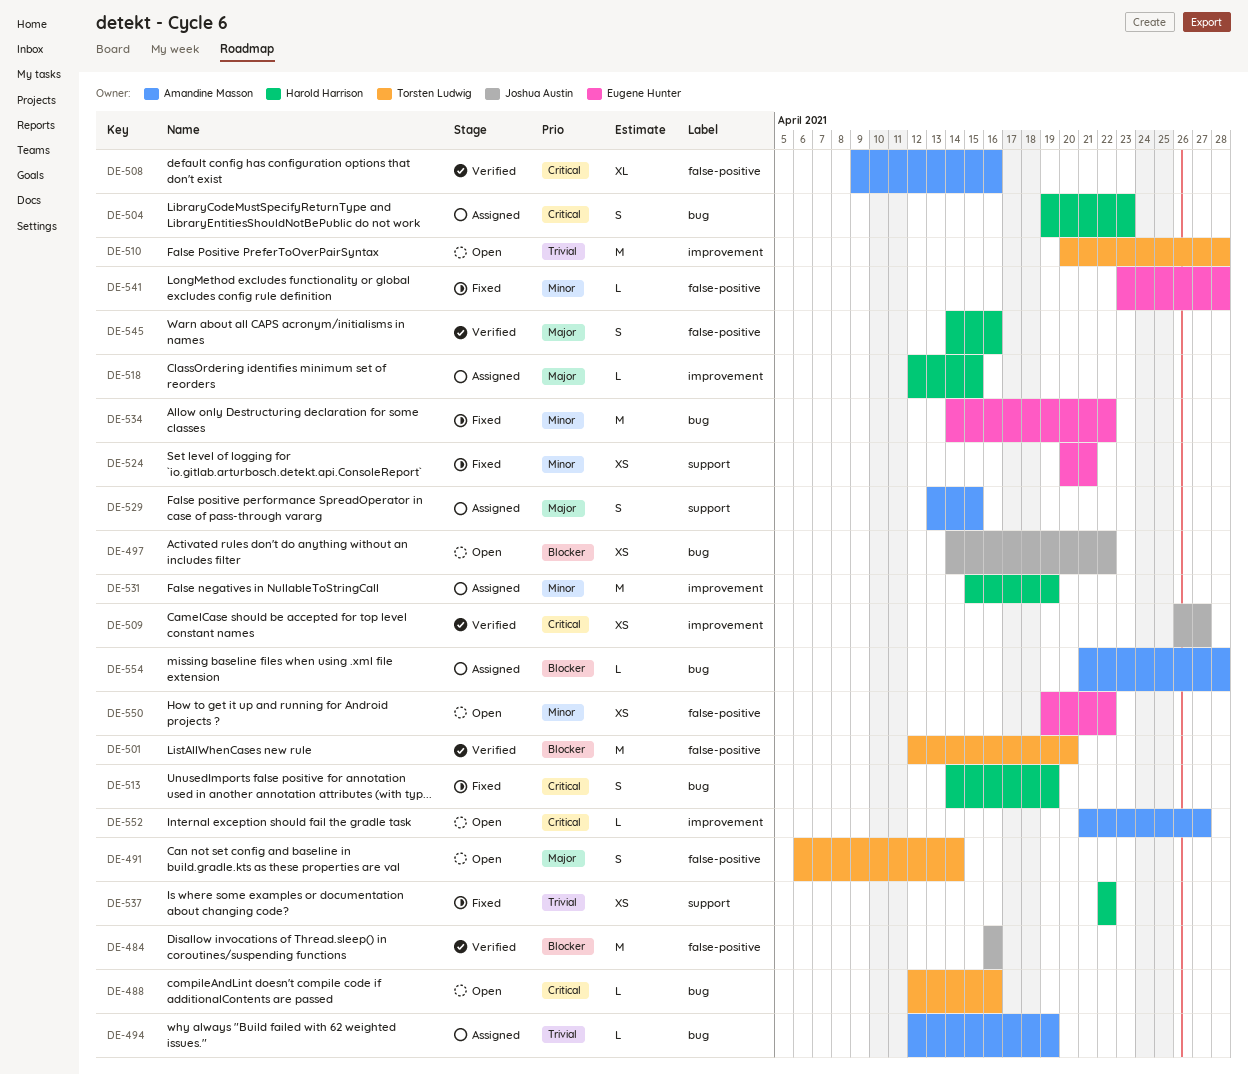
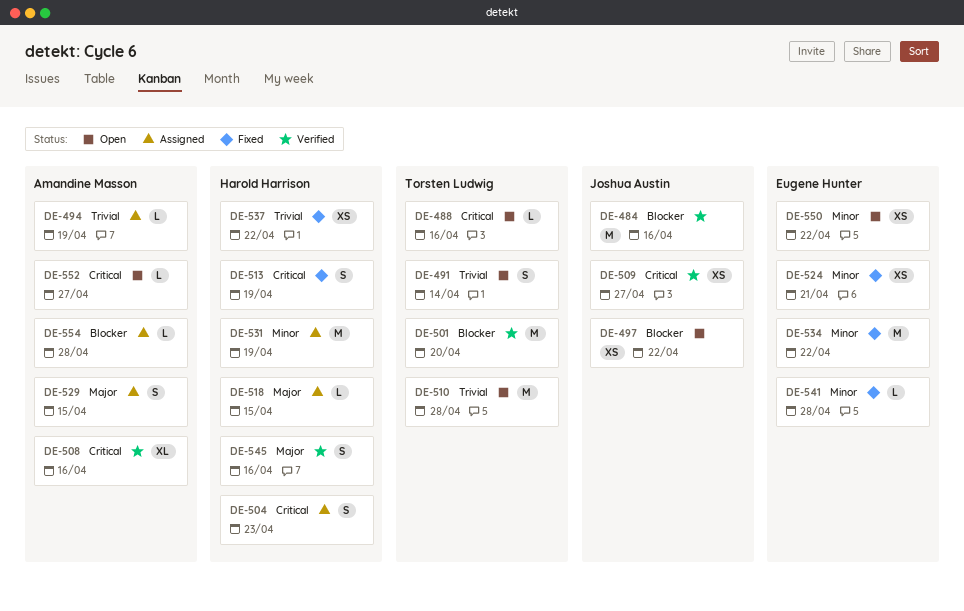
DE-491, priority: Major -> Trivial

